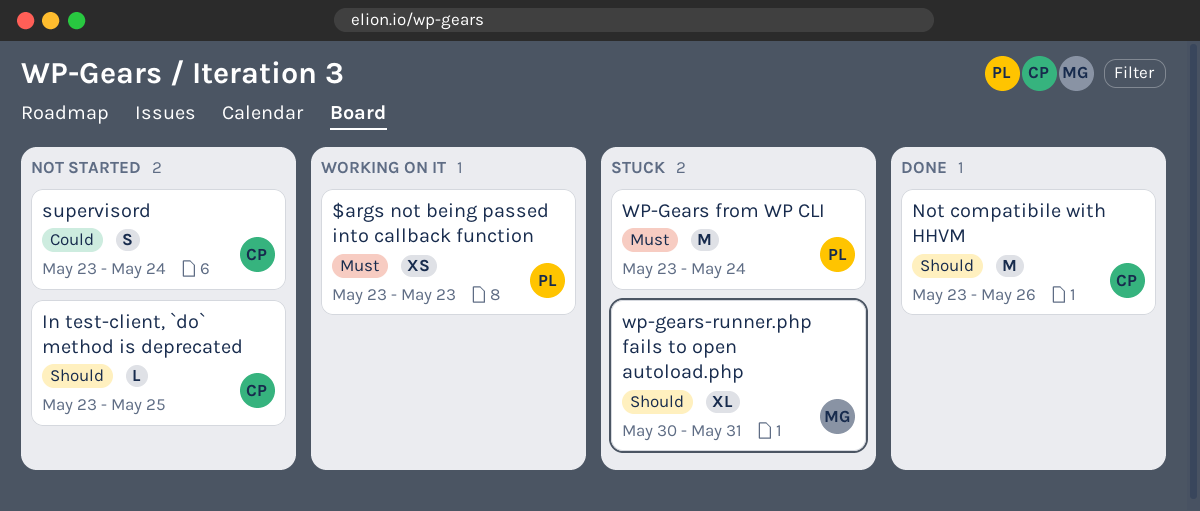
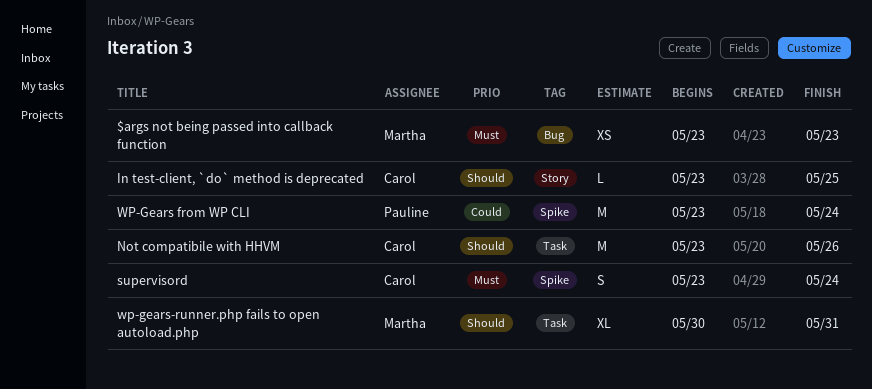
$args not being passed into callback function, owner: Pauline -> Martha
supervisord, priority: Could -> Must
WP-Gears from WP CLI, priority: Must -> Could

